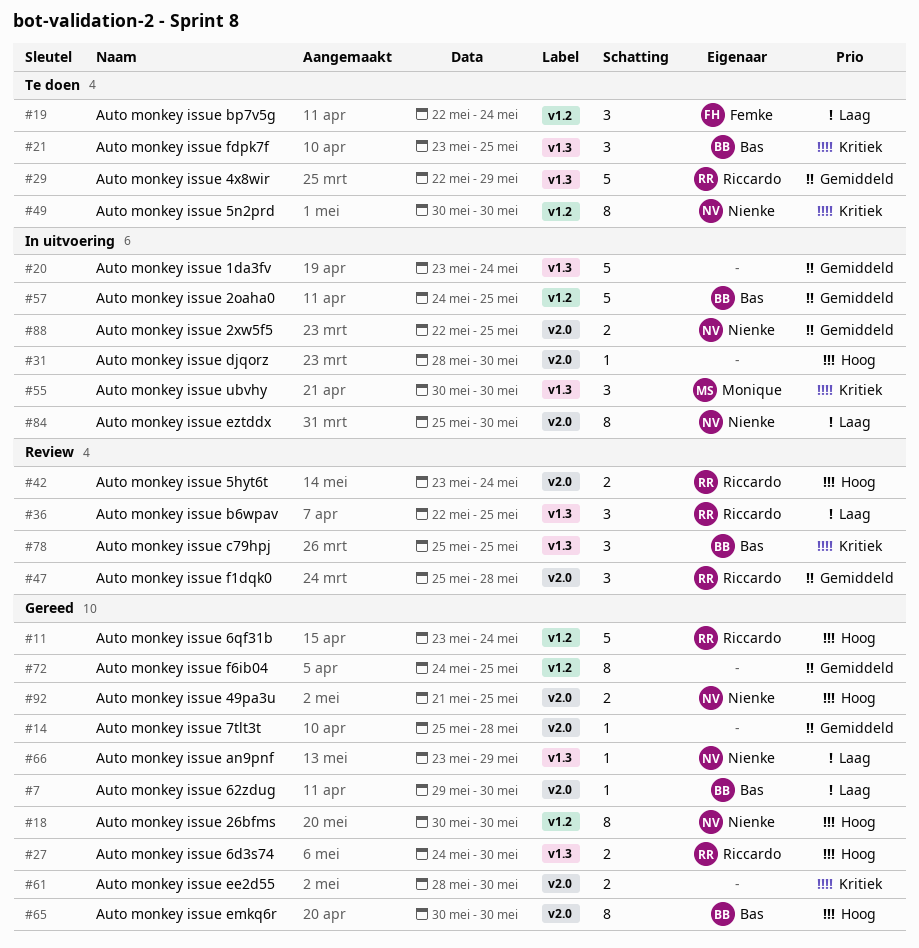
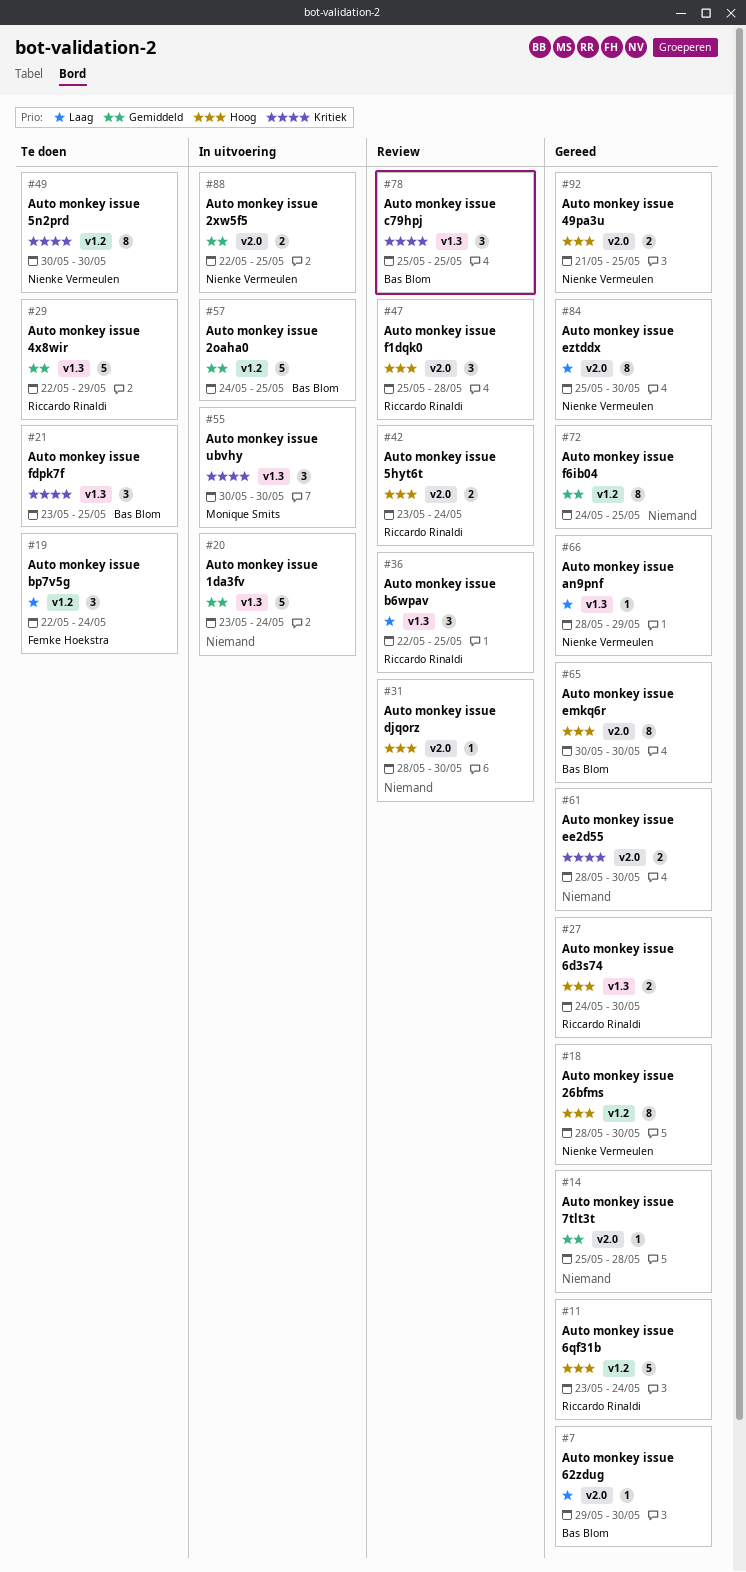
#18, start: May 30 -> May 28
#31, status: In uitvoering -> Review
#47, priority: Gemiddeld -> Hoog
#66, start: May 23 -> May 28
#84, status: In uitvoering -> Gereed

